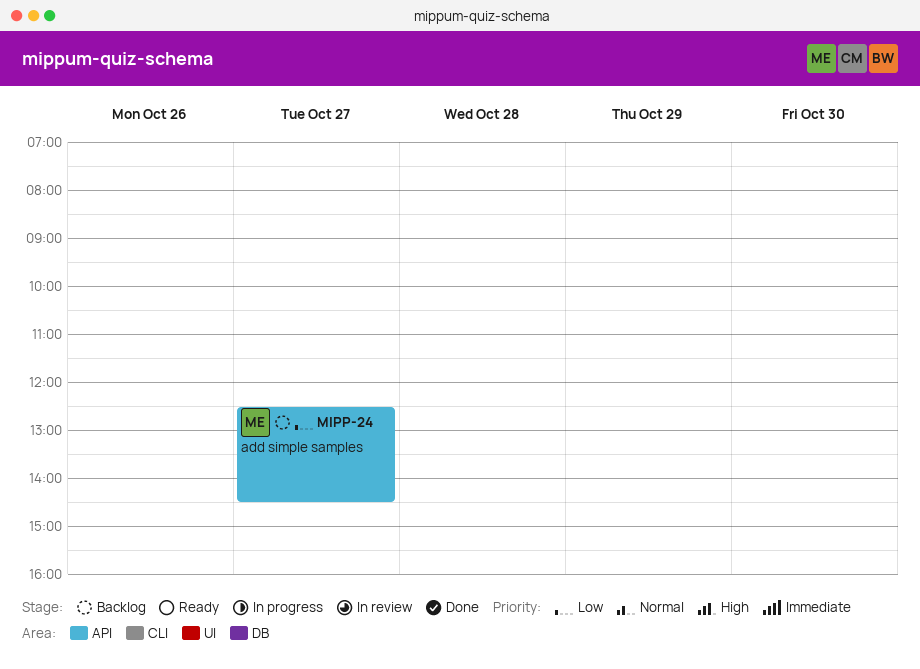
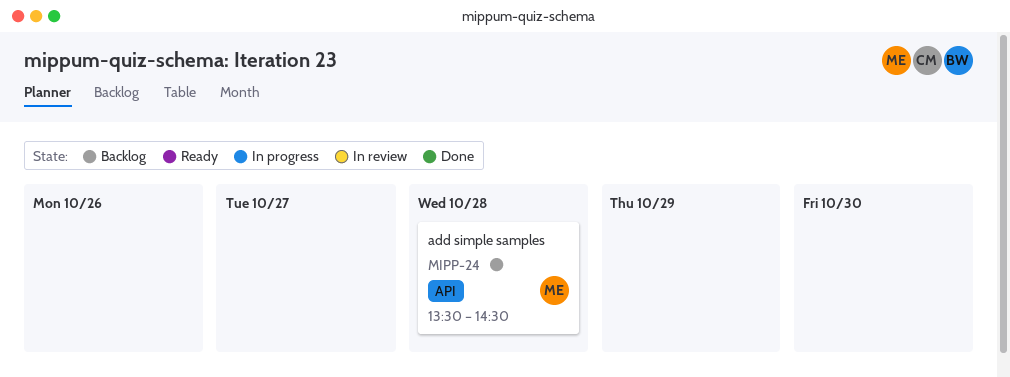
MIPP-24, day: Oct 27 -> Oct 28
MIPP-24, begins: 12:30 -> 13:30

